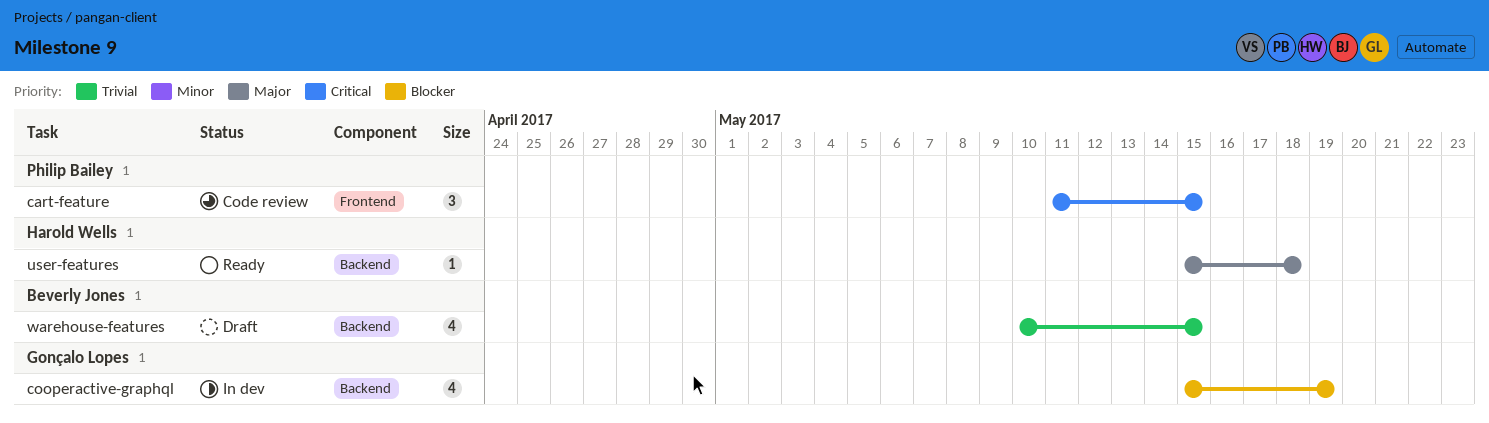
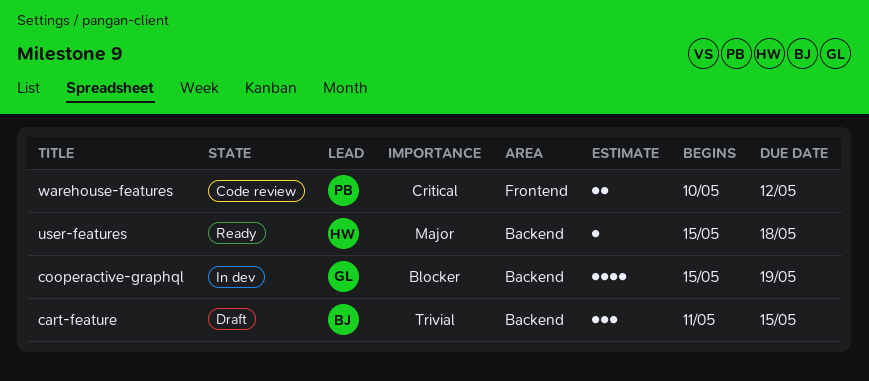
cart-feature, status: Code review -> Draft
cart-feature, owner: Philip Bailey -> Beverly Jones
cart-feature, priority: Critical -> Trivial
cart-feature, label: Frontend -> Backend
warehouse-features, status: Draft -> Code review
warehouse-features, owner: Beverly Jones -> Philip Bailey
warehouse-features, priority: Trivial -> Critical
warehouse-features, label: Backend -> Frontend
warehouse-features, estimate: 4 -> 2
warehouse-features, due: May 15 -> May 12

